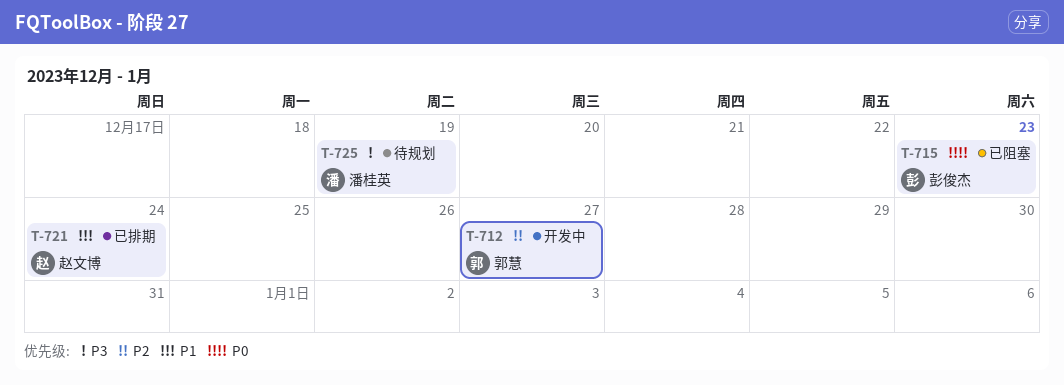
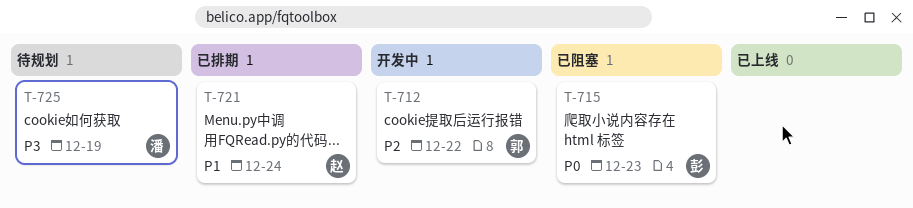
T-712, due: Dec 27 -> Dec 22

